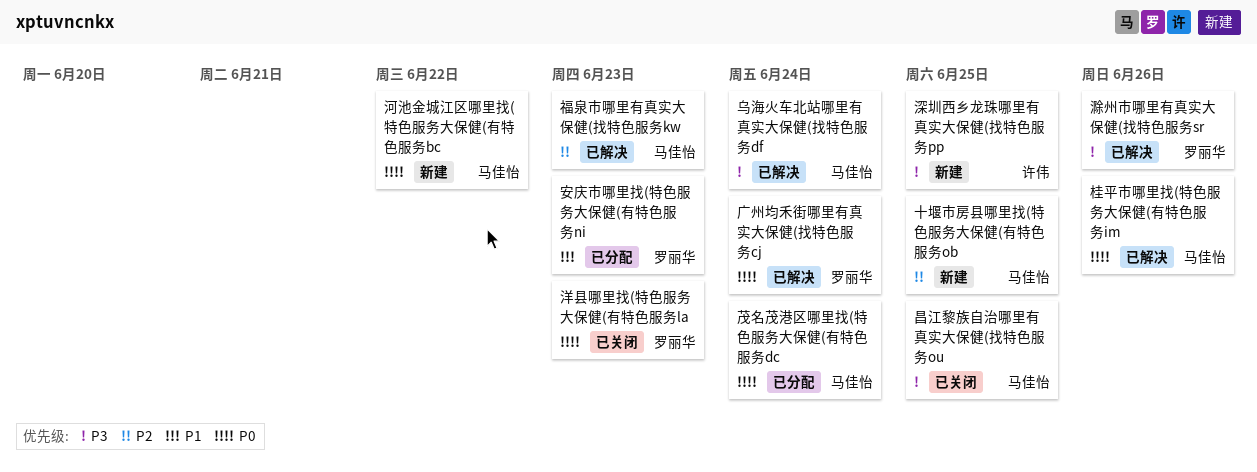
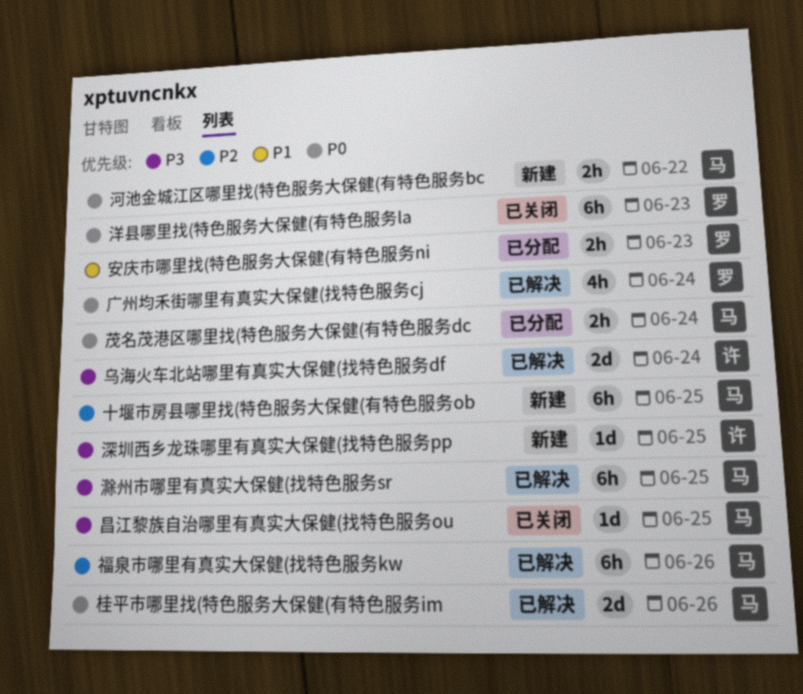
乌海火车北站哪里有真实大保健(找特色服务df, owner: 马佳怡 -> 许伟
滁州市哪里有真实大保健(找特色服务sr, owner: 罗丽华 -> 马佳怡
滁州市哪里有真实大保健(找特色服务sr, due: Jun 26 -> Jun 25
福泉市哪里有真实大保健(找特色服务kw, due: Jun 23 -> Jun 26

